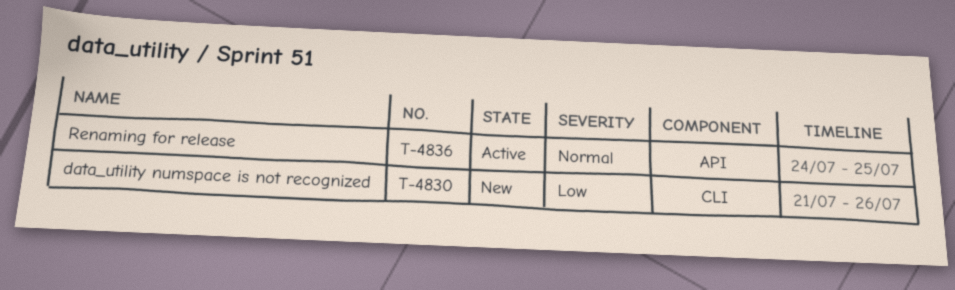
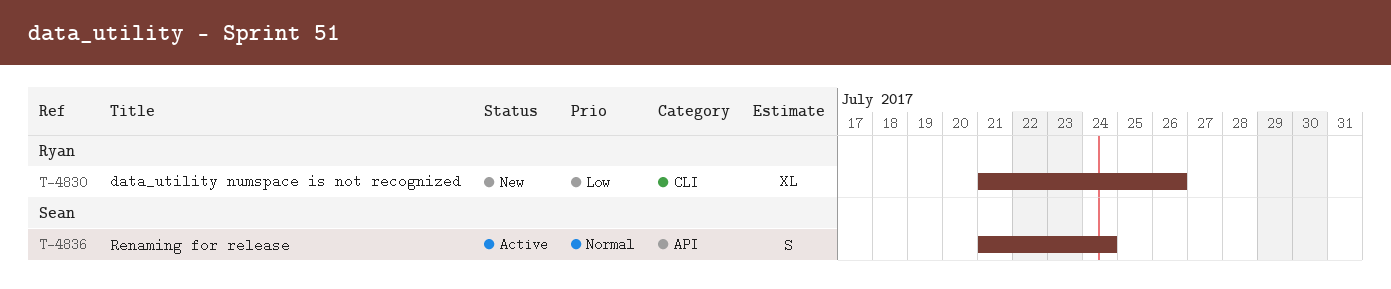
T-4836, start: Jul 24 -> Jul 21
T-4836, due: Jul 25 -> Jul 24

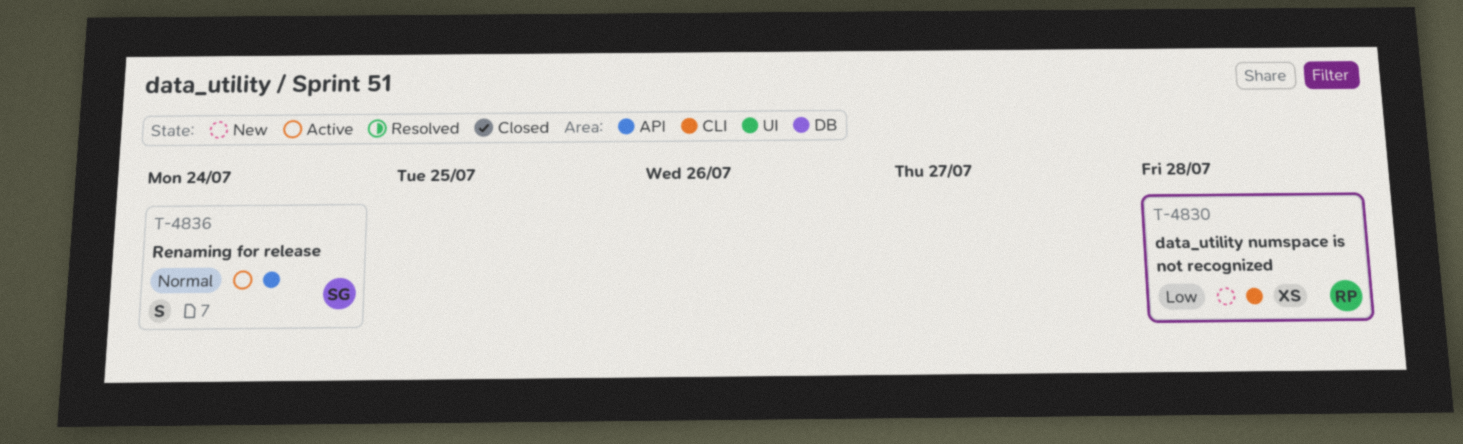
T-4830, estimate: XL -> XS
T-4830, due: Jul 26 -> Jul 28

